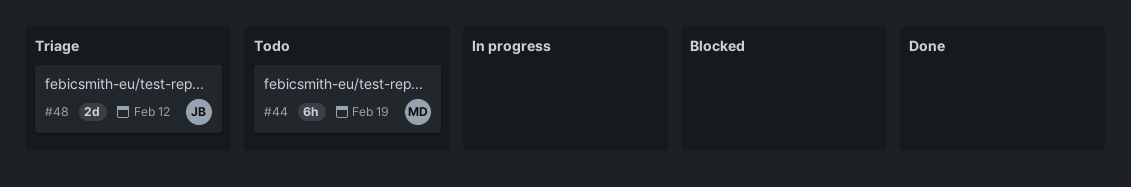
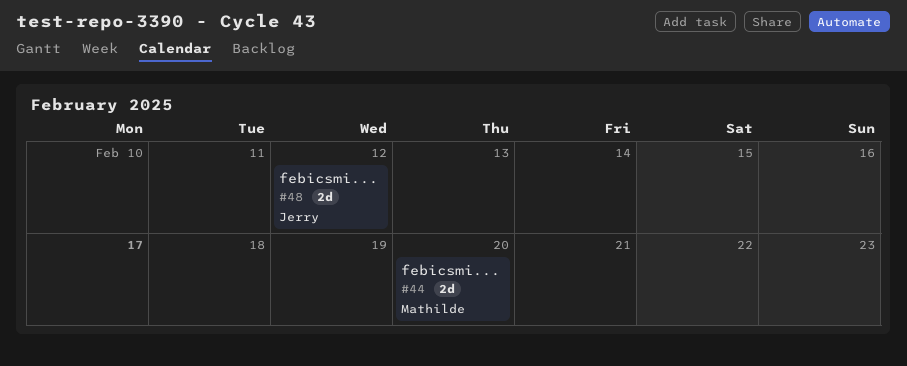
#44, estimate: 6h -> 2d
#44, due: Feb 19 -> Feb 20

